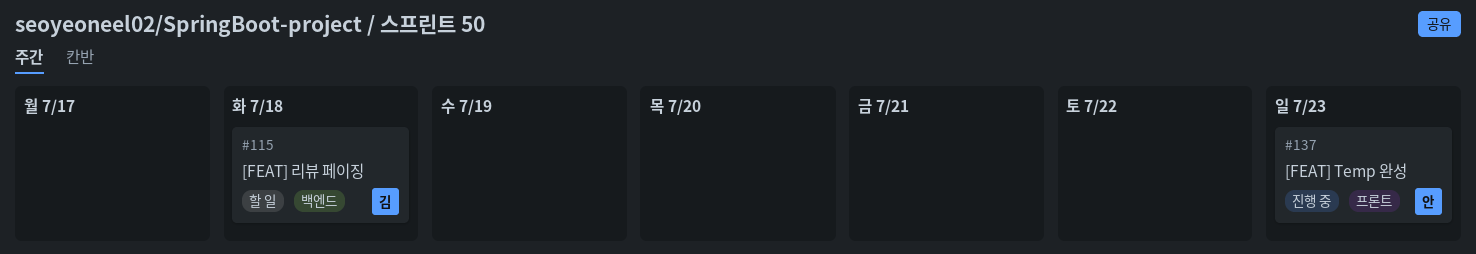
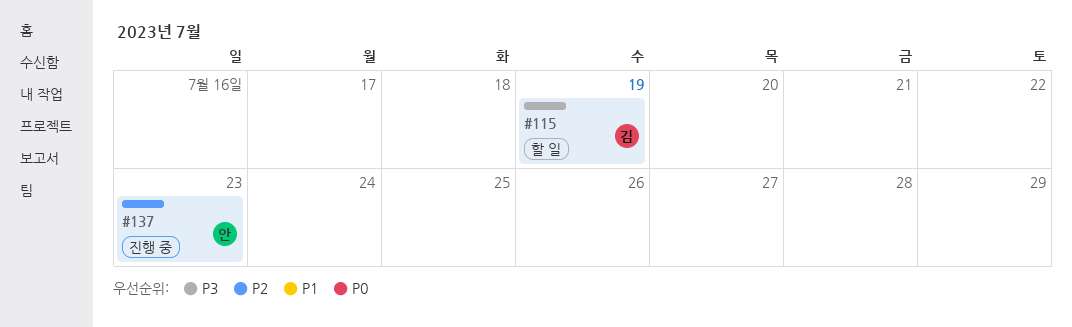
#115, due: Jul 18 -> Jul 19

